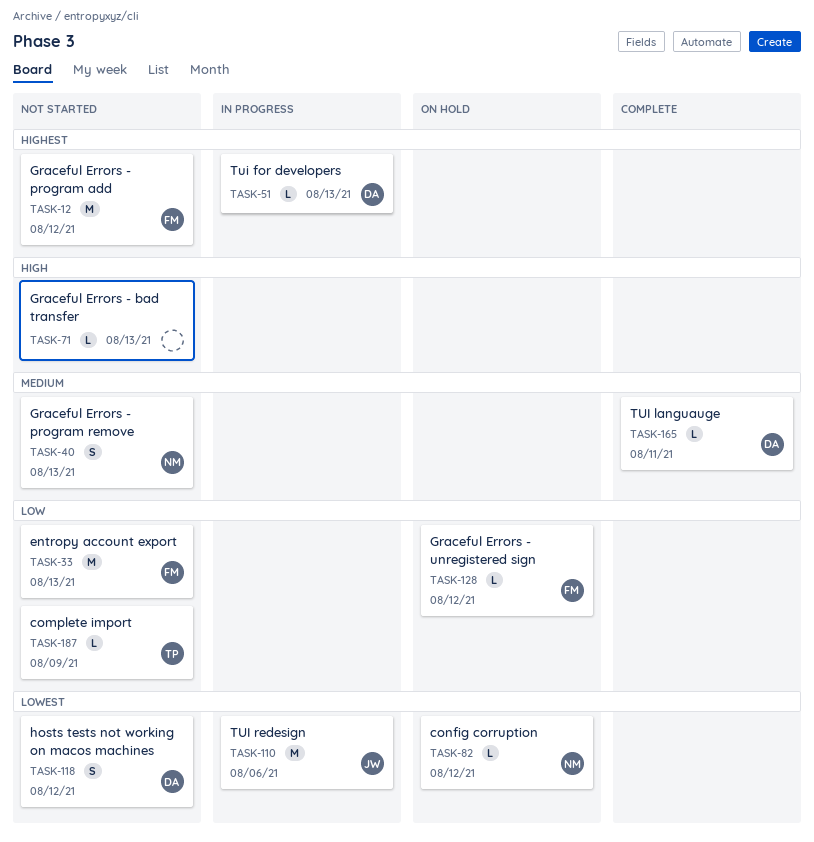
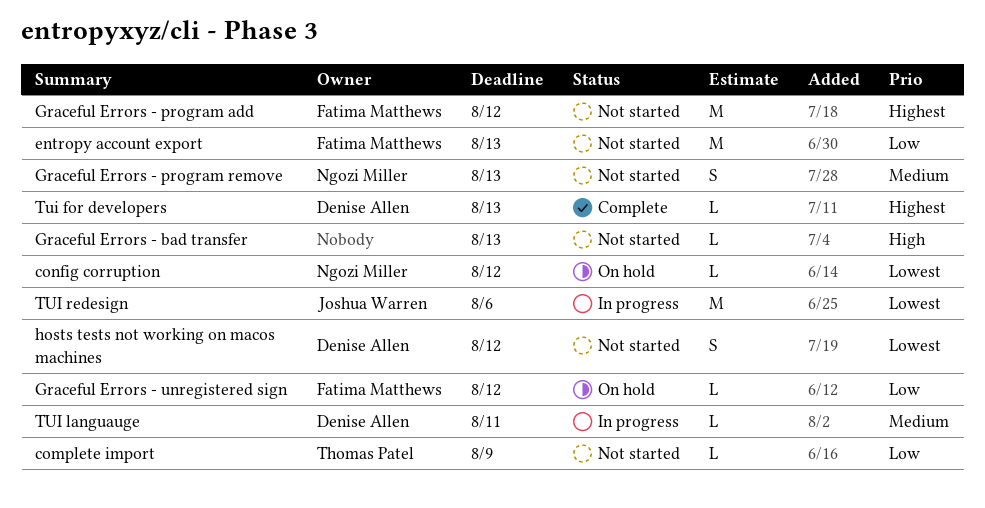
Tui for developers, status: In progress -> Complete
TUI languauge, status: Complete -> In progress

